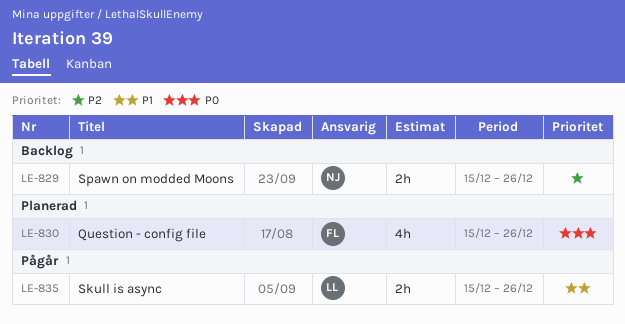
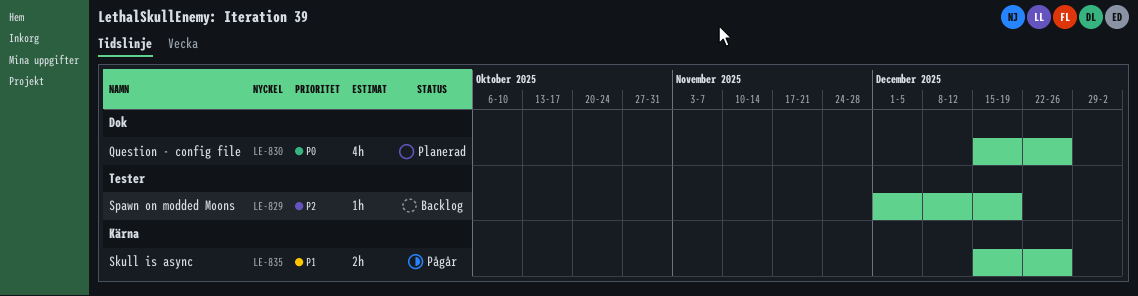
LE-829, estimate: 2h -> 1h
LE-829, start: Dec 15 -> Dec 1
LE-829, due: Dec 26 -> Dec 19

